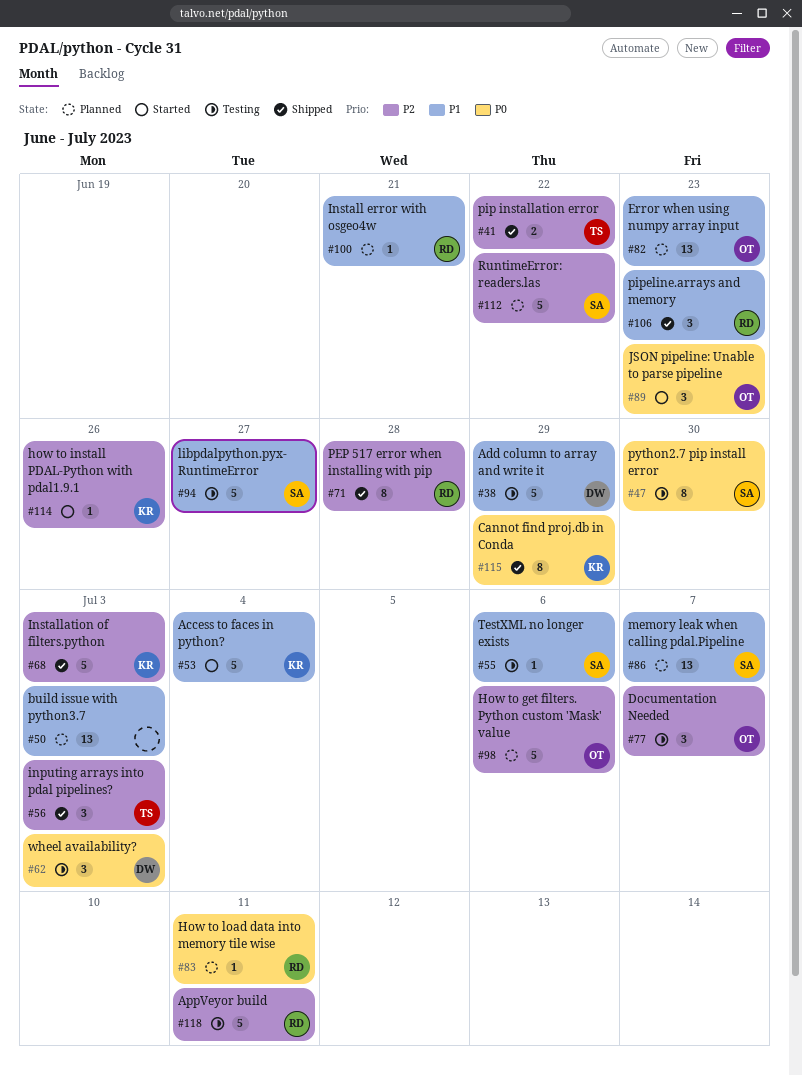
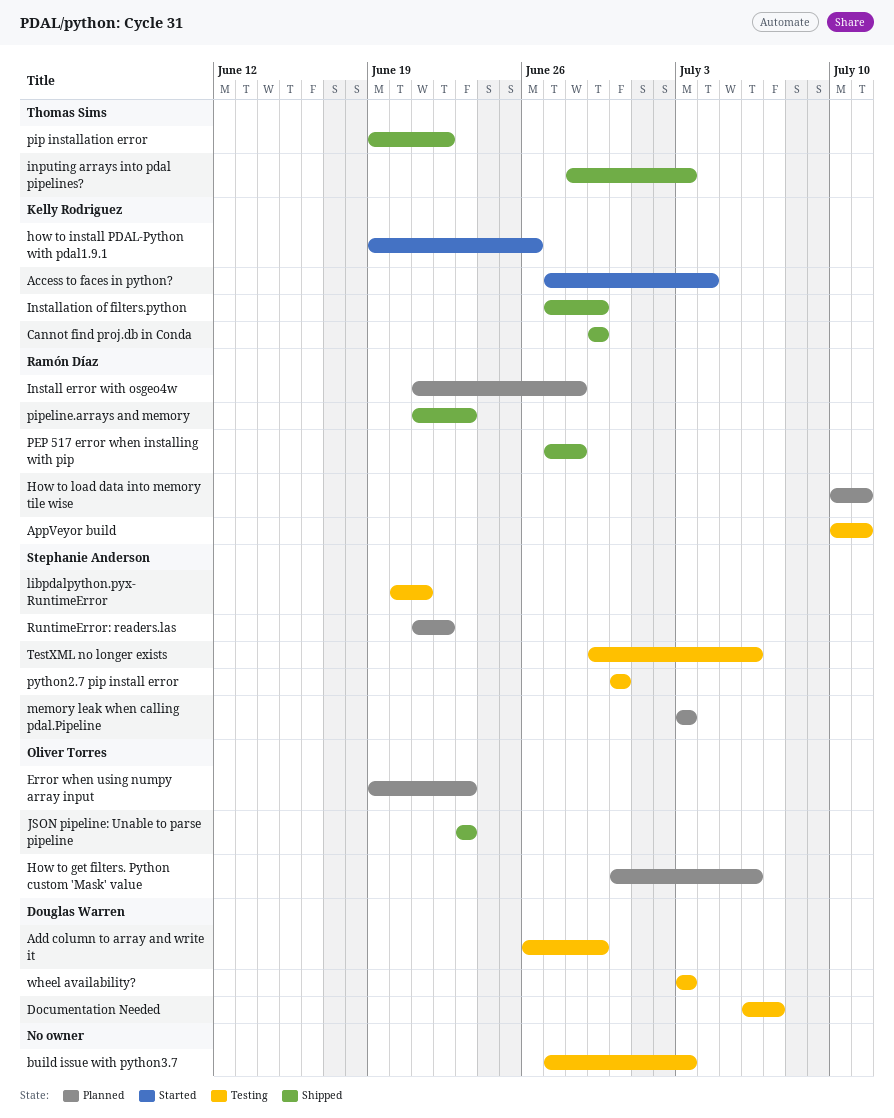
build issue with python3.7, status: Planned -> Testing
Documentation Needed, owner: Oliver Torres -> Douglas Warren
Install error with osgeo4w, due: Jun 21 -> Jun 28
Installation of filters.python, due: Jul 3 -> Jun 29
JSON pipeline: Unable to parse pipeline, status: Started -> Shipped
libpdalpython.pyx- RuntimeError, due: Jun 27 -> Jun 21
memory leak when calling pdal.Pipeline, due: Jul 7 -> Jul 3

